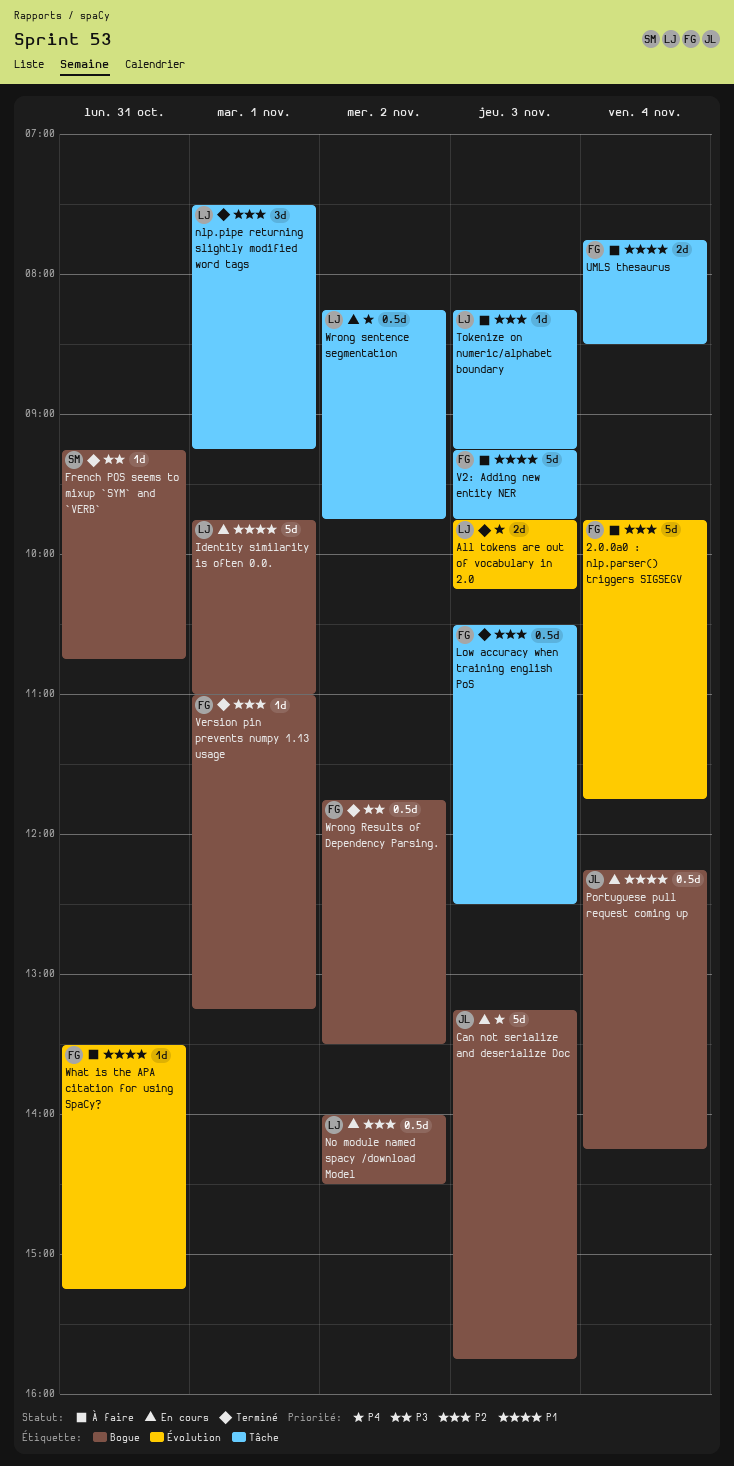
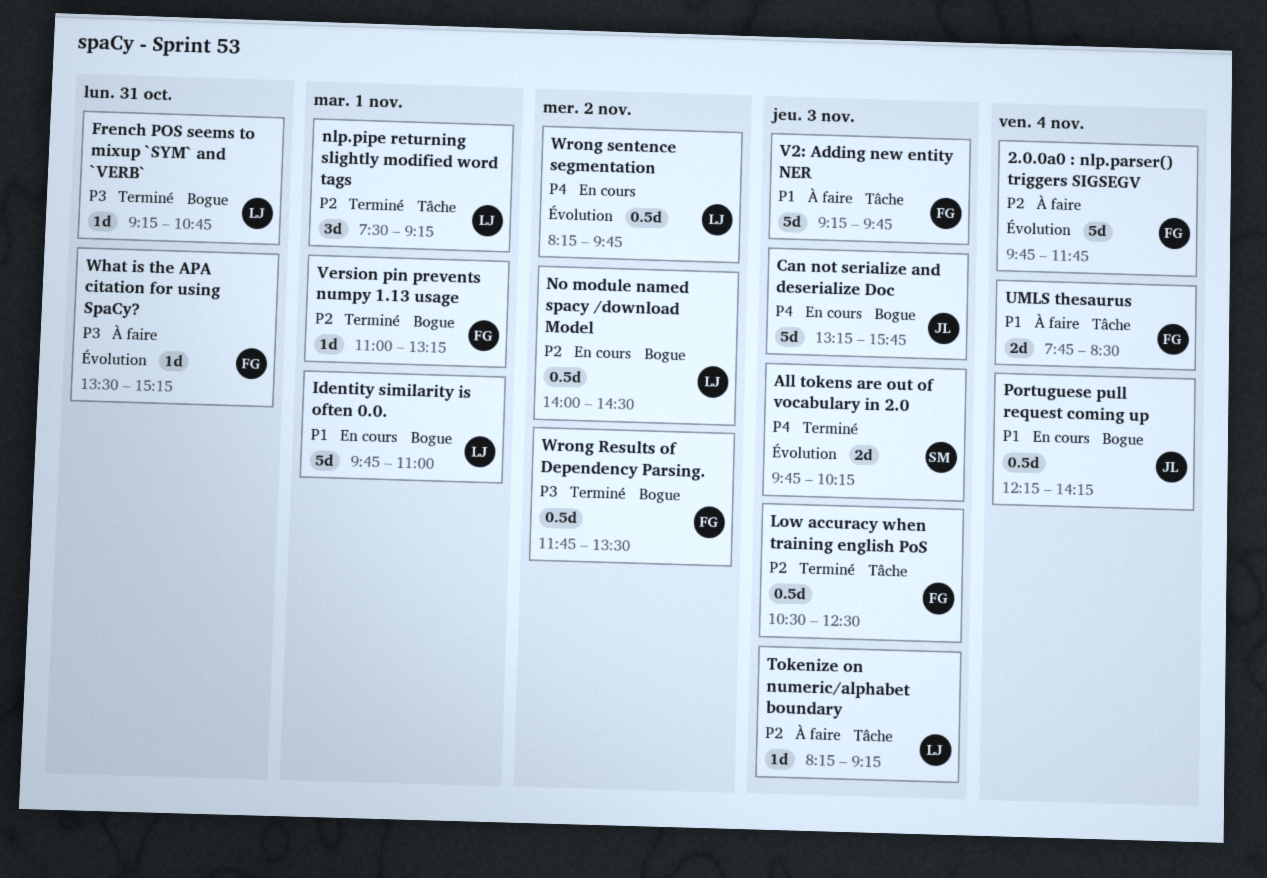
All tokens are out of vocabulary in 2.0, owner: LJ -> SM
French POS seems to mixup `SYM` and `VERB`, owner: SM -> LJ
What is the APA citation for using SpaCy?, priority: P1 -> P3
Wrong sentence segmentation, label: Tâche -> Évolution

